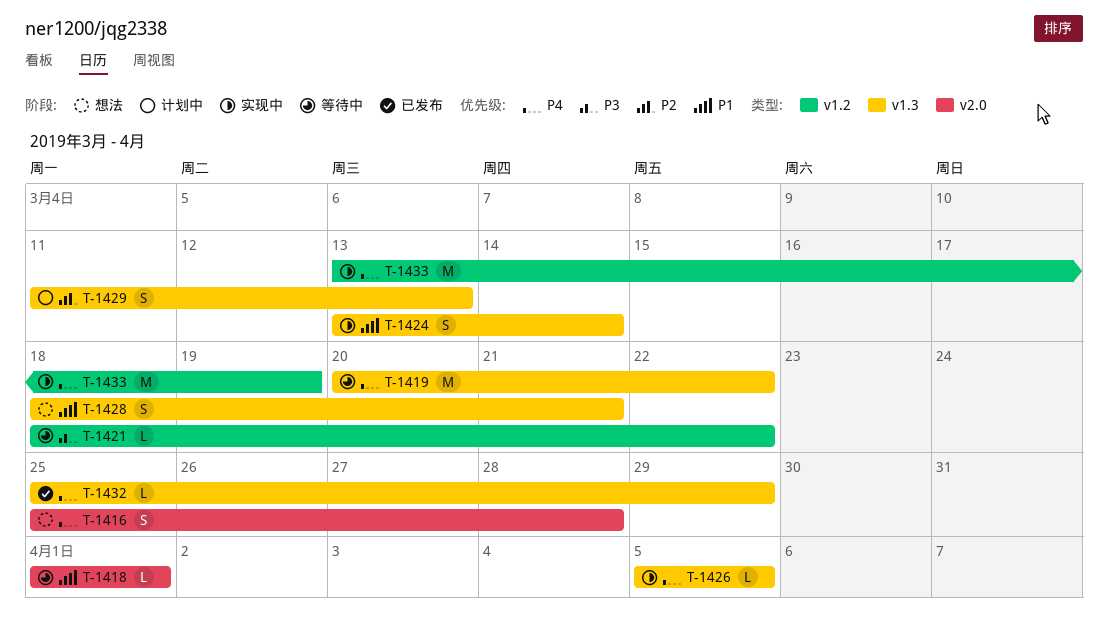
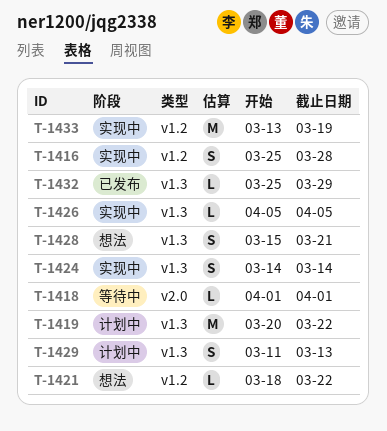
T-1416, status: 想法 -> 实现中
T-1416, label: v2.0 -> v1.2
T-1419, status: 等待中 -> 计划中
T-1421, status: 等待中 -> 想法
T-1424, start: Mar 13 -> Mar 14
T-1428, start: Mar 18 -> Mar 15

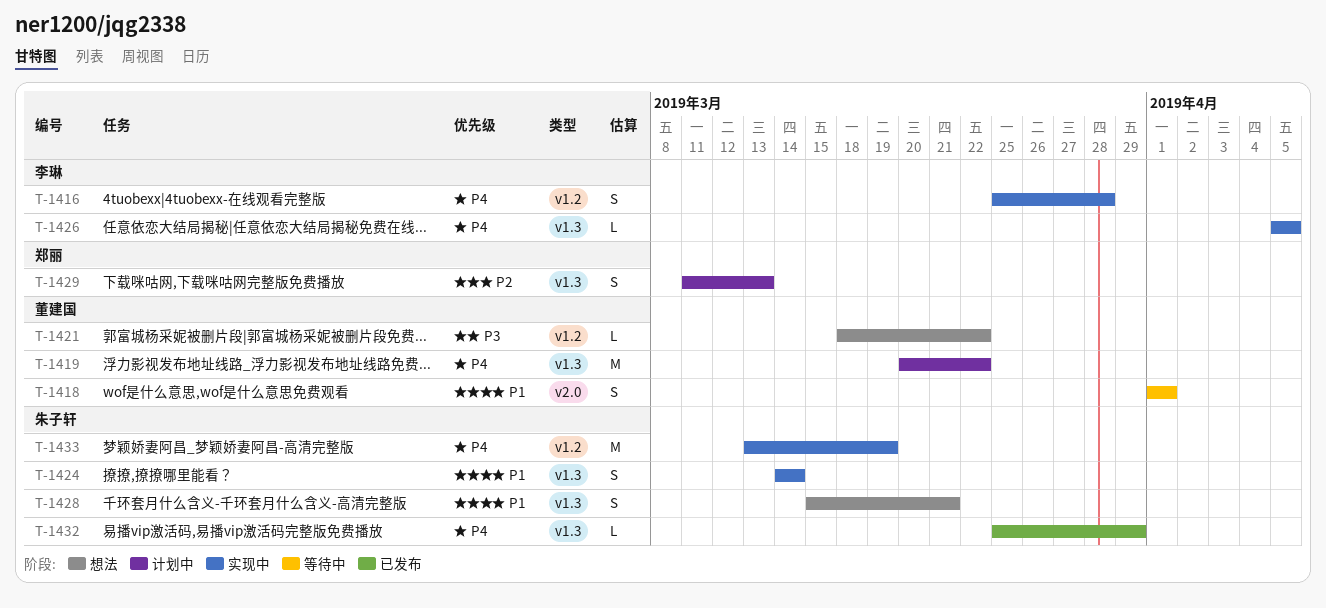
T-1418, estimate: L -> S

